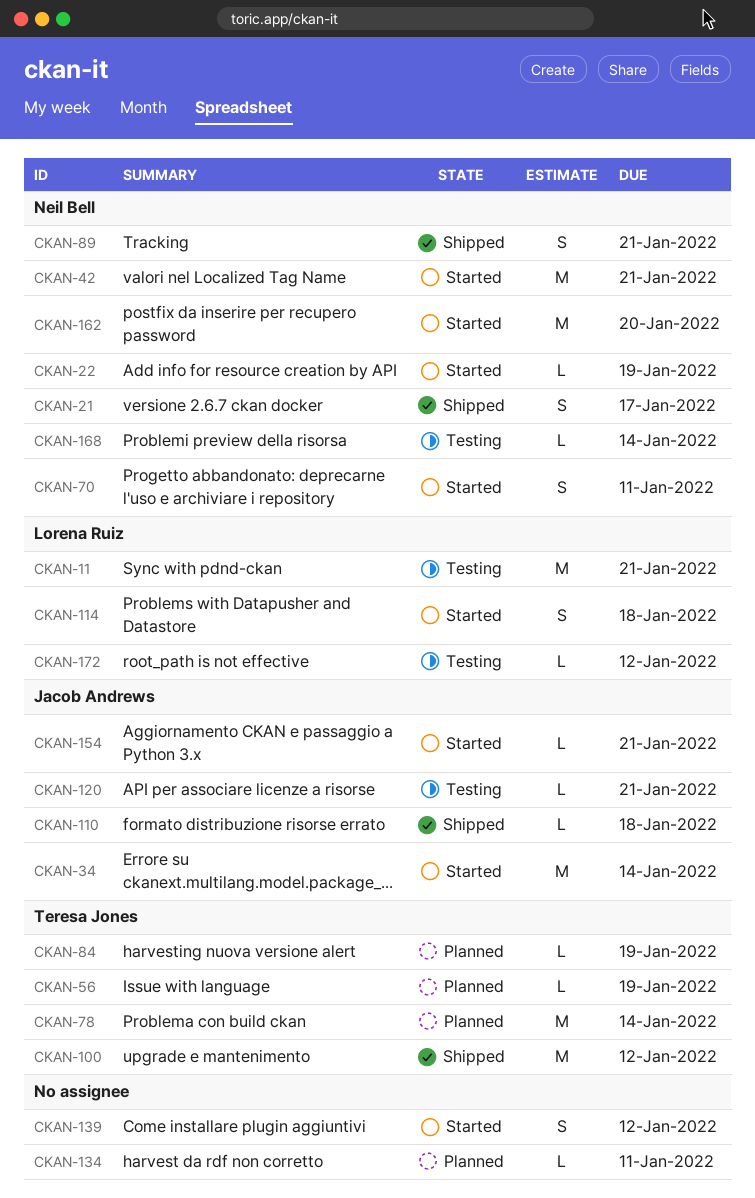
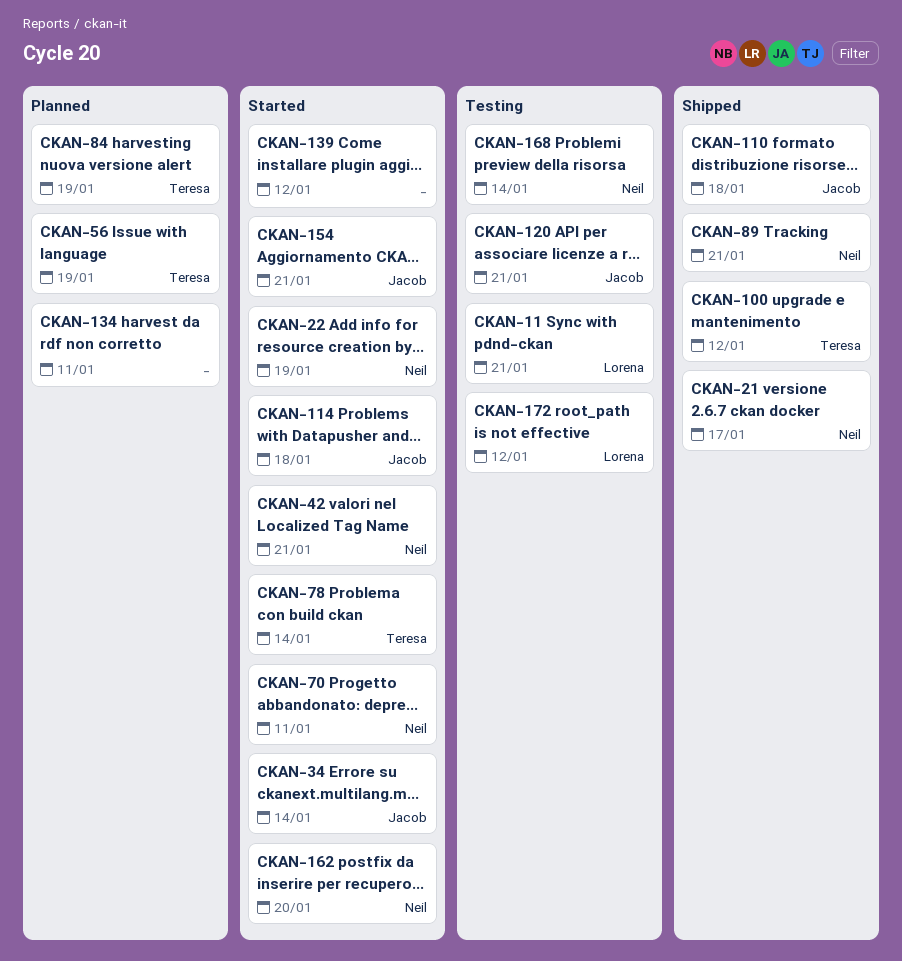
CKAN-78, status: Planned -> Started
CKAN-114, owner: Lorena Ruiz -> Jacob Andrews

